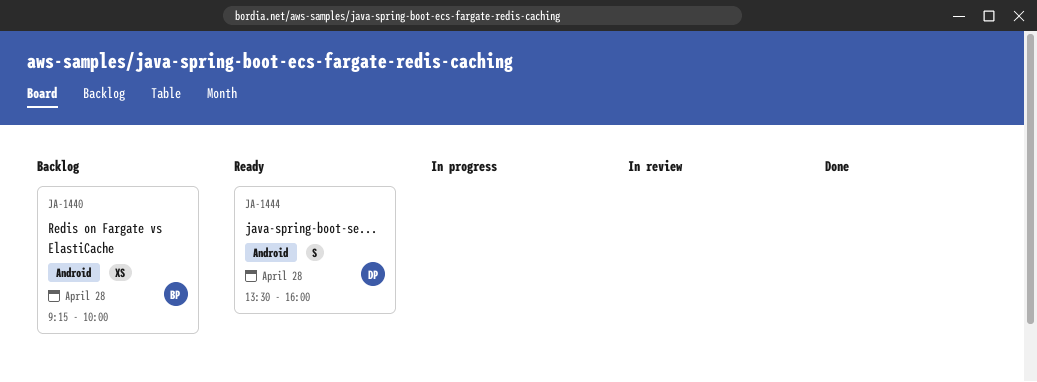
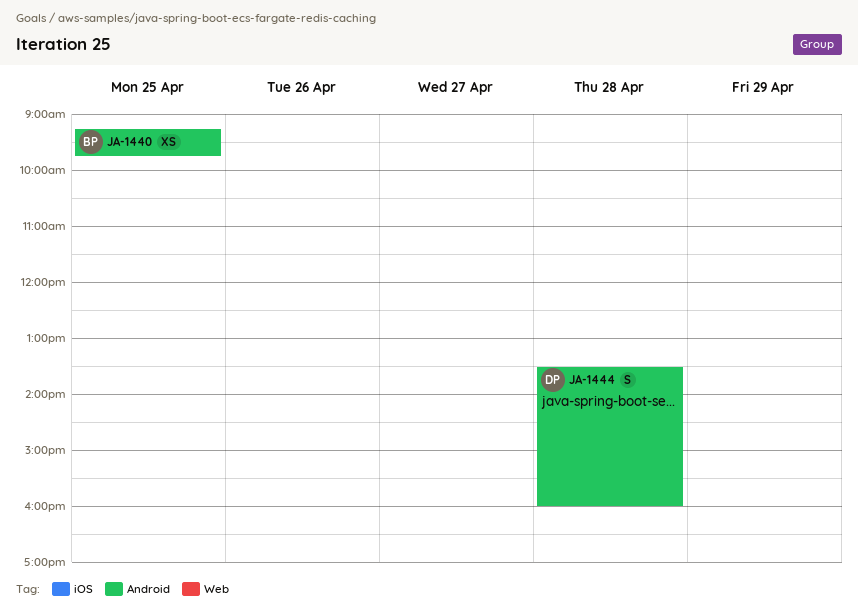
JA-1440, day: Apr 28 -> Apr 25
JA-1440, ends: 10:00 -> 09:45

